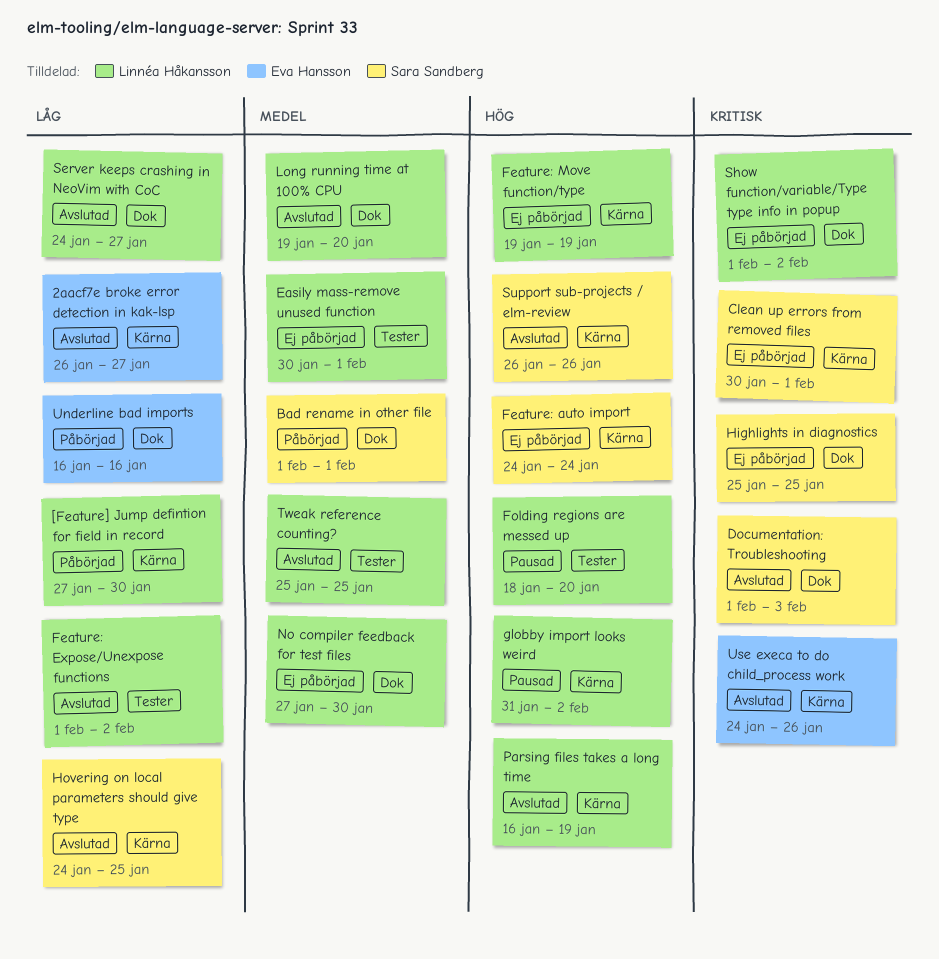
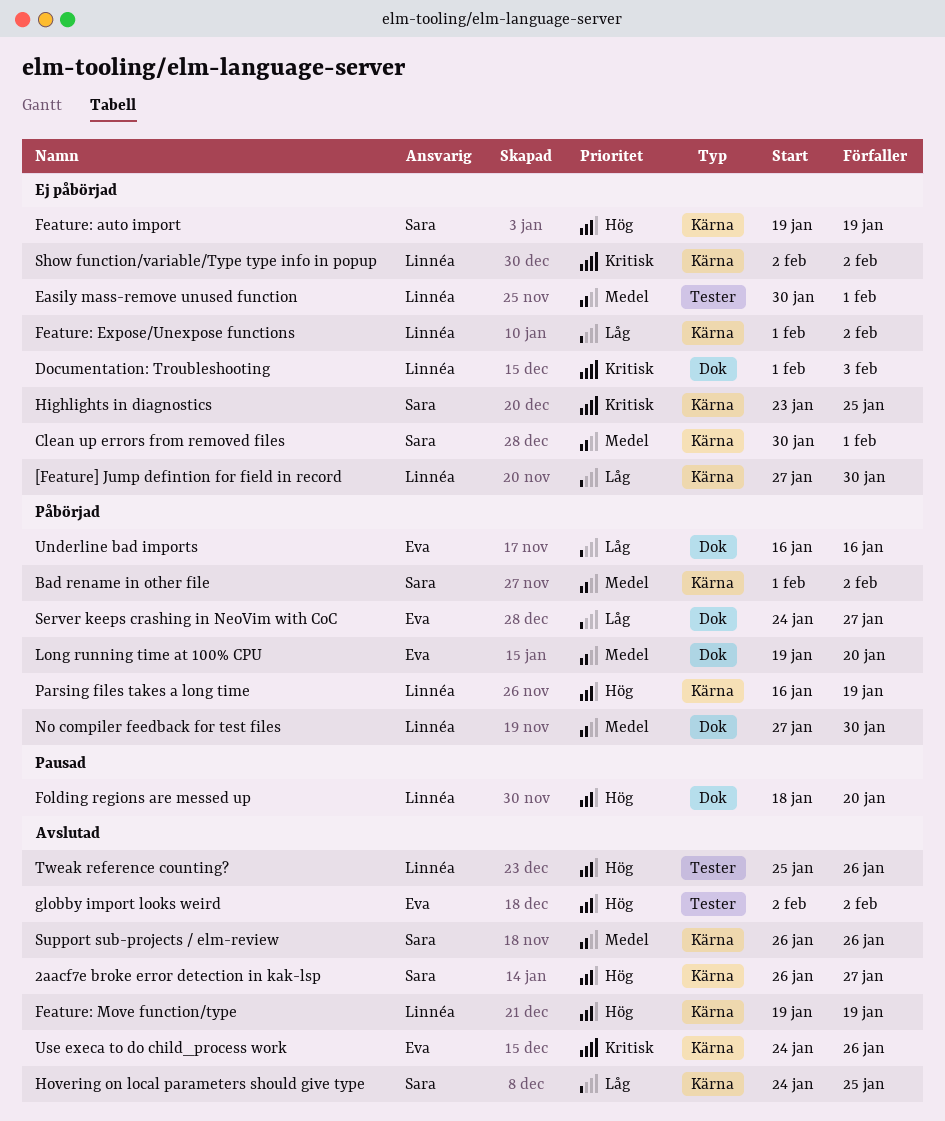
2aacf7e broke error detection in kak-lsp, owner: Eva Hansson -> Sara Sandberg
2aacf7e broke error detection in kak-lsp, priority: Låg -> Hög
[Feature] Jump defintion for field in record, status: Påbörjad -> Ej påbörjad
Bad rename in other file, label: Dok -> Kärna
Bad rename in other file, due: Feb 1 -> Feb 2
Clean up errors from removed files, priority: Kritisk -> Medel
Documentation: Troubleshooting, status: Avslutad -> Ej påbörjad
Documentation: Troubleshooting, owner: Sara Sandberg -> Linnéa Håkansson
Feature: auto import, start: Jan 24 -> Jan 19
Feature: auto import, due: Jan 24 -> Jan 19
Feature: Expose/Unexpose functions, status: Avslutad -> Ej påbörjad
Feature: Expose/Unexpose functions, label: Tester -> Kärna
Feature: Move function/type, status: Ej påbörjad -> Avslutad
Folding regions are messed up, label: Tester -> Dok
globby import looks weird, status: Pausad -> Avslutad
globby import looks weird, owner: Linnéa Håkansson -> Eva Hansson
globby import looks weird, label: Kärna -> Tester
globby import looks weird, start: Jan 31 -> Feb 2
Highlights in diagnostics, label: Dok -> Kärna
Highlights in diagnostics, start: Jan 25 -> Jan 23
Long running time at 100% CPU, status: Avslutad -> Påbörjad
Long running time at 100% CPU, owner: Linnéa Håkansson -> Eva Hansson
No compiler feedback for test files, status: Ej påbörjad -> Påbörjad
Parsing files takes a long time, status: Avslutad -> Påbörjad
Server keeps crashing in NeoVim with CoC, status: Avslutad -> Påbörjad
Server keeps crashing in NeoVim with CoC, owner: Linnéa Håkansson -> Eva Hansson
Show function/variable/Type type info in popup, label: Dok -> Kärna
Show function/variable/Type type info in popup, start: Feb 1 -> Feb 2
Support sub-projects / elm-review, priority: Hög -> Medel
Tweak reference counting?, priority: Medel -> Hög
Tweak reference counting?, due: Jan 25 -> Jan 26

